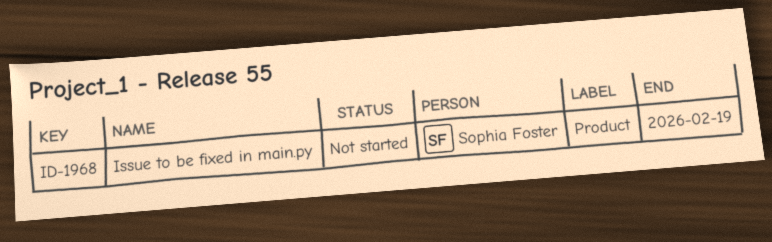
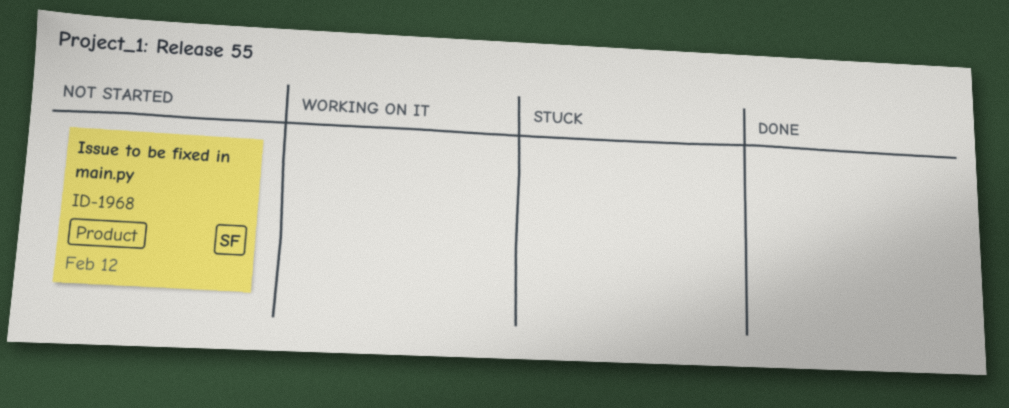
ID-1968, due: Feb 19 -> Feb 12

